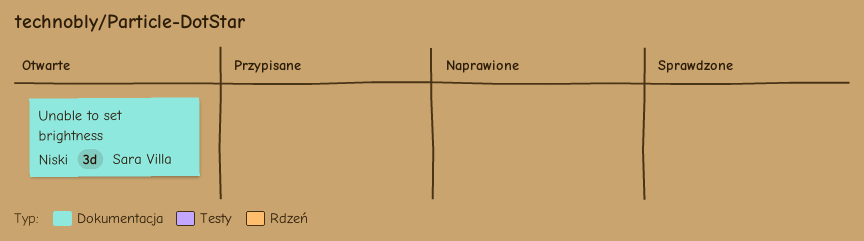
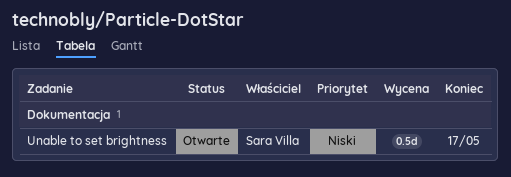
Unable to set brightness, estimate: 3d -> 0.5d

